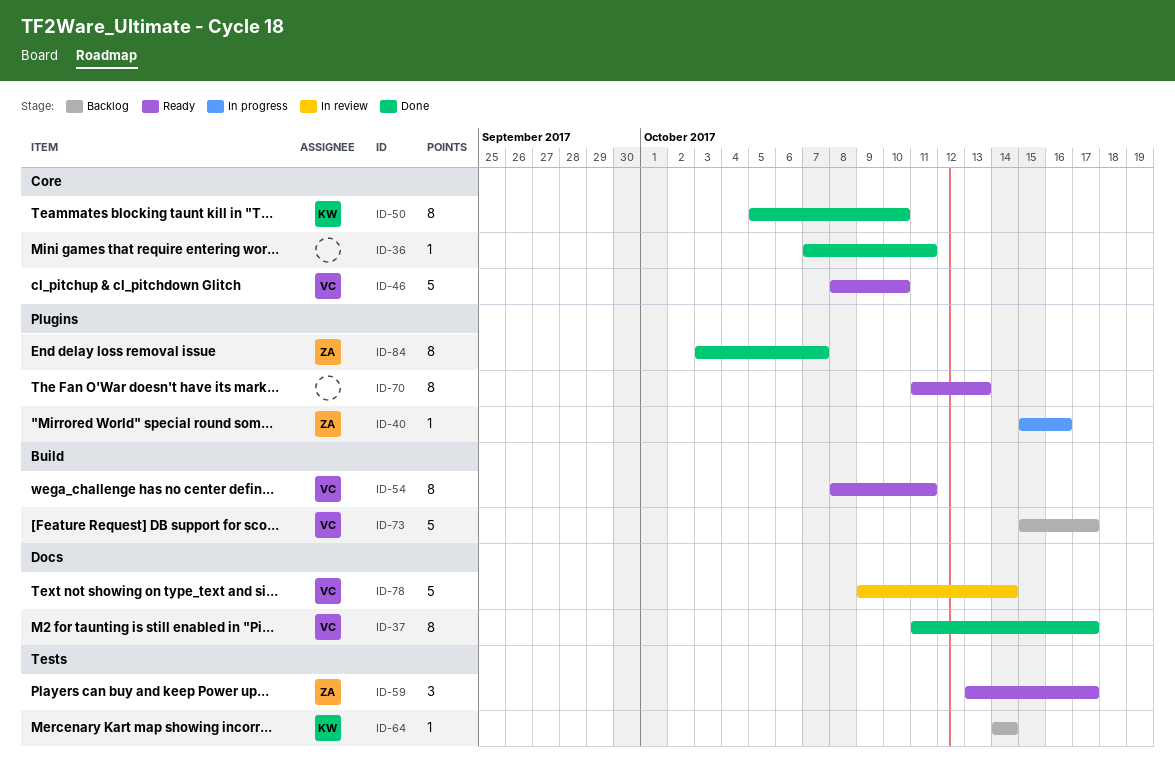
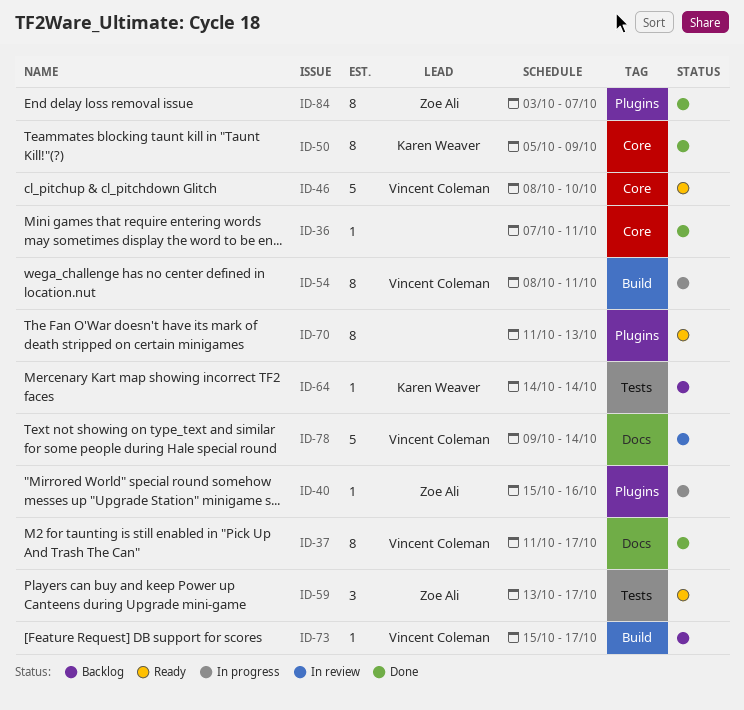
ID-50, due: Oct 10 -> Oct 9
ID-54, status: Ready -> In progress
ID-73, estimate: 5 -> 1

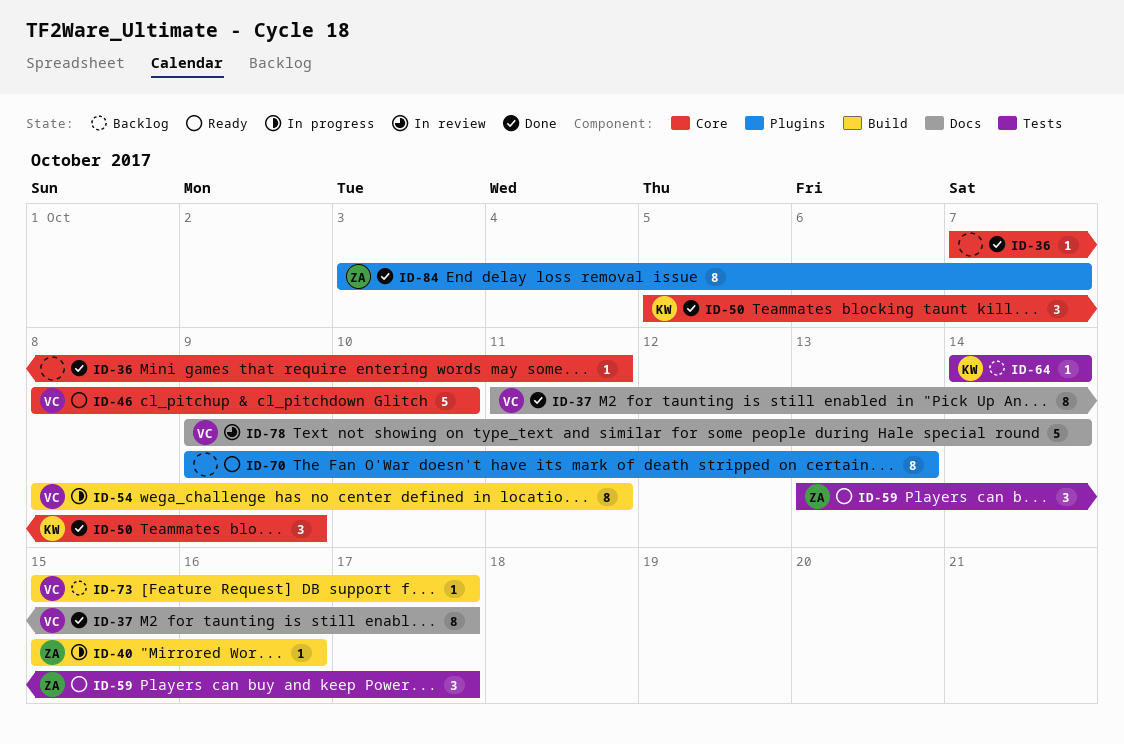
ID-40, label: Plugins -> Build
ID-50, estimate: 8 -> 3
ID-70, start: Oct 11 -> Oct 9

